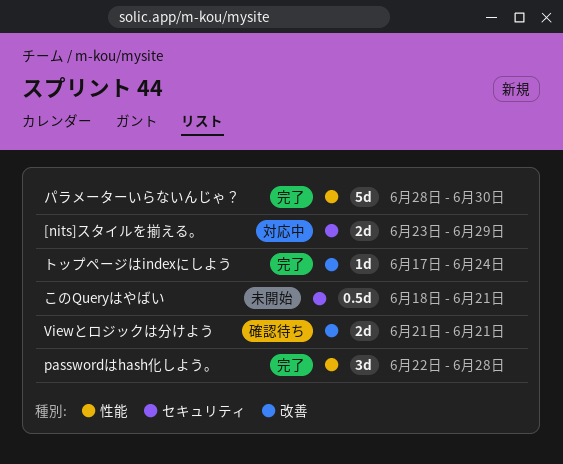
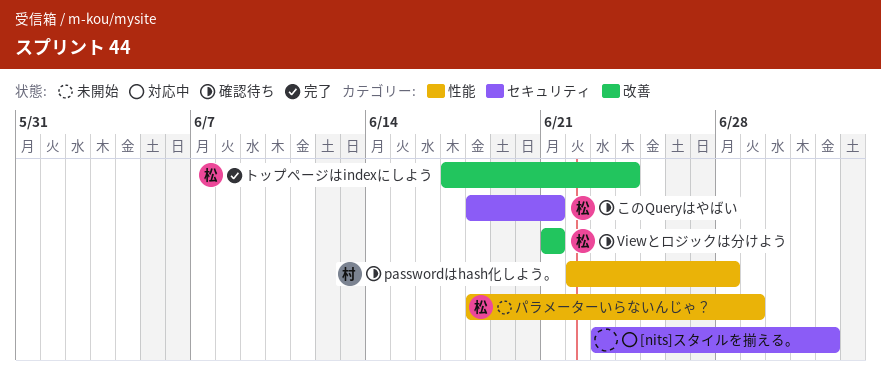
[nits]スタイルを揃える。, due: Jun 29 -> Jul 2
passwordはhash化しよう。, status: 完了 -> 確認待ち
このQueryはやばい, status: 未開始 -> 確認待ち
パラメーターいらないんじゃ？, status: 完了 -> 未開始
パラメーターいらないんじゃ？, start: Jun 28 -> Jun 18
パラメーターいらないんじゃ？, due: Jun 30 -> Jun 29

